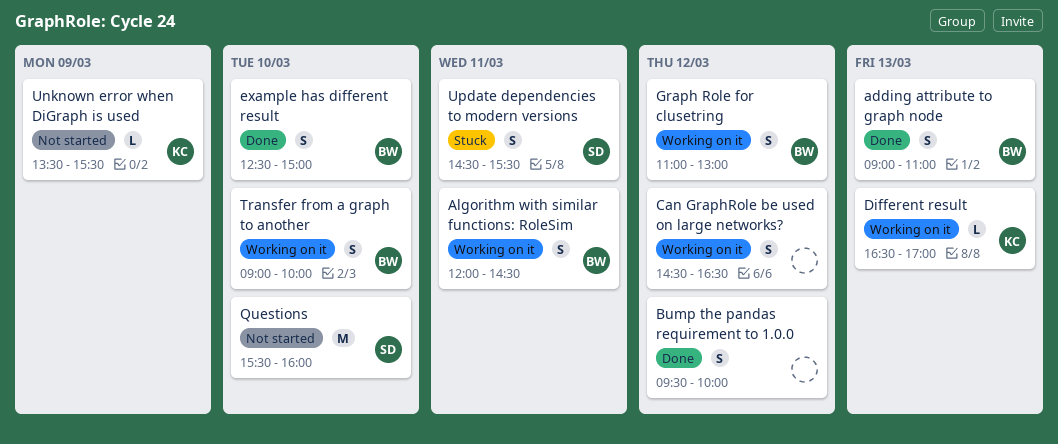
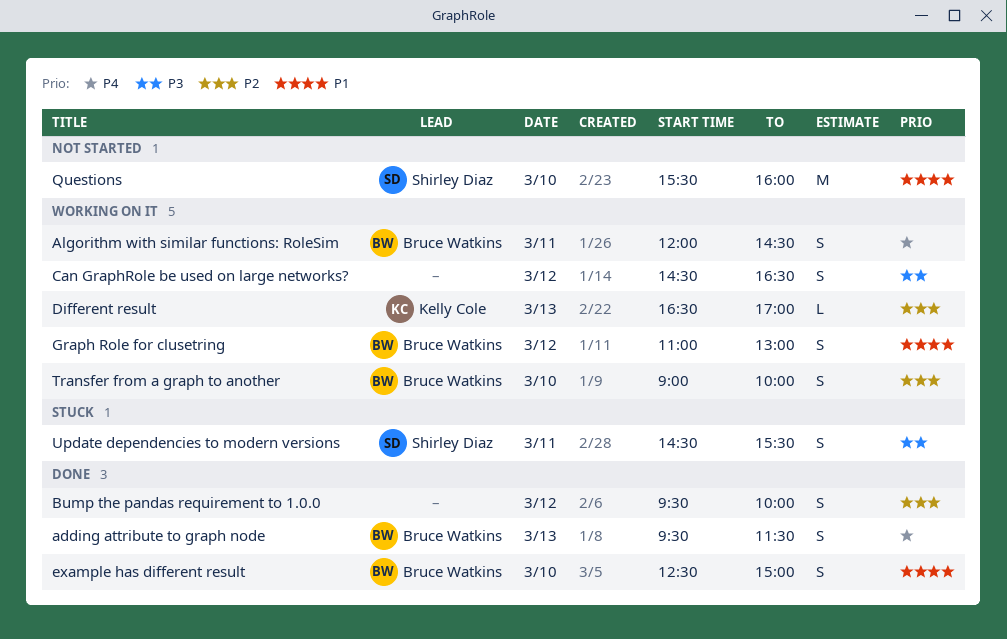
adding attribute to graph node, begins: 09:00 -> 09:30
adding attribute to graph node, ends: 11:00 -> 11:30
Unknown error when DiGraph is used: present -> none

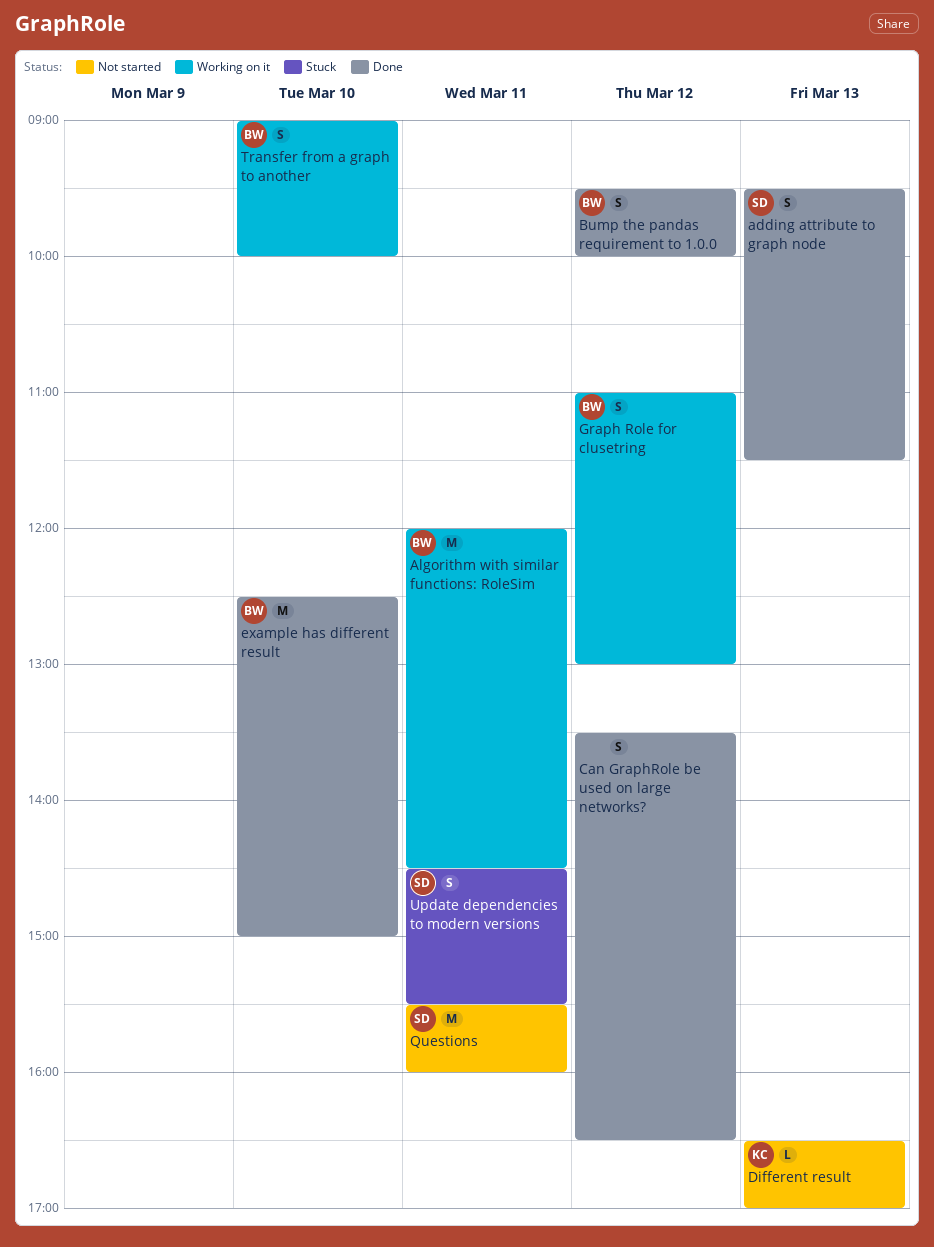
adding attribute to graph node, owner: Bruce Watkins -> Shirley Diaz
Algorithm with similar functions: RoleSim, estimate: S -> M
Bump the pandas requirement to 1.0.0, owner: none -> Bruce Watkins
Can GraphRole be used on large networks?, status: Working on it -> Done
Can GraphRole be used on large networks?, begins: 14:30 -> 13:30
Different result, status: Working on it -> Not started
example has different result, estimate: S -> M
Questions, day: Mar 10 -> Mar 11

